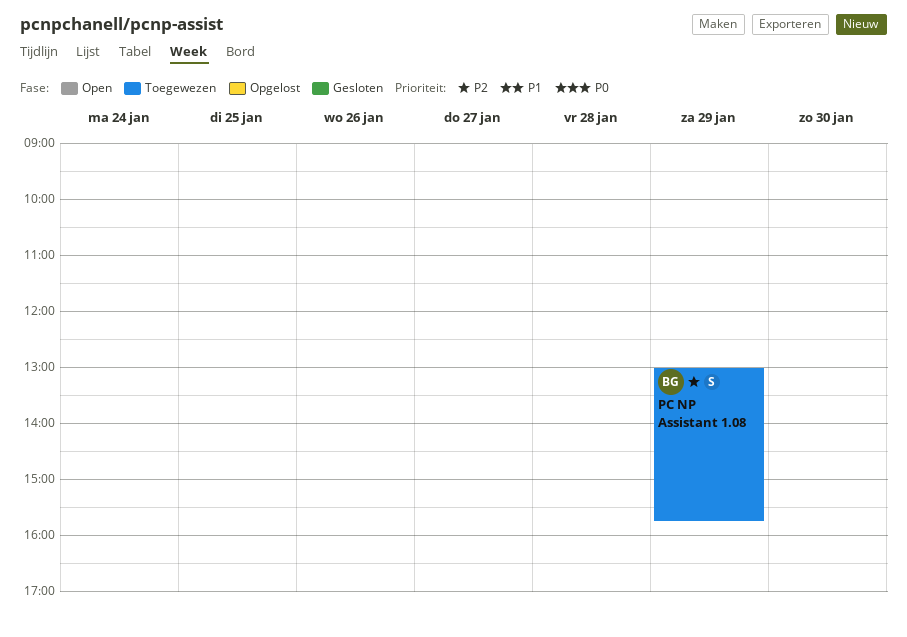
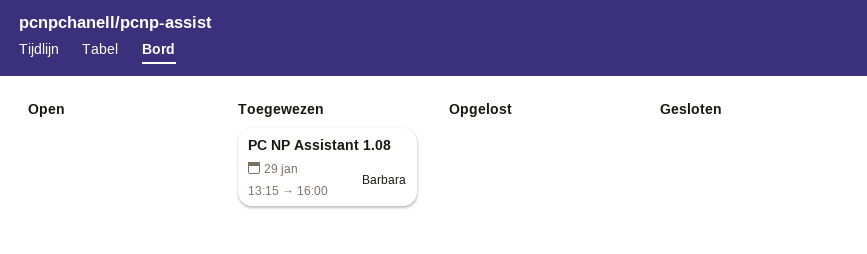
PC NP Assistant 1.08, begins: 13:00 -> 13:15
PC NP Assistant 1.08, ends: 15:45 -> 16:00

